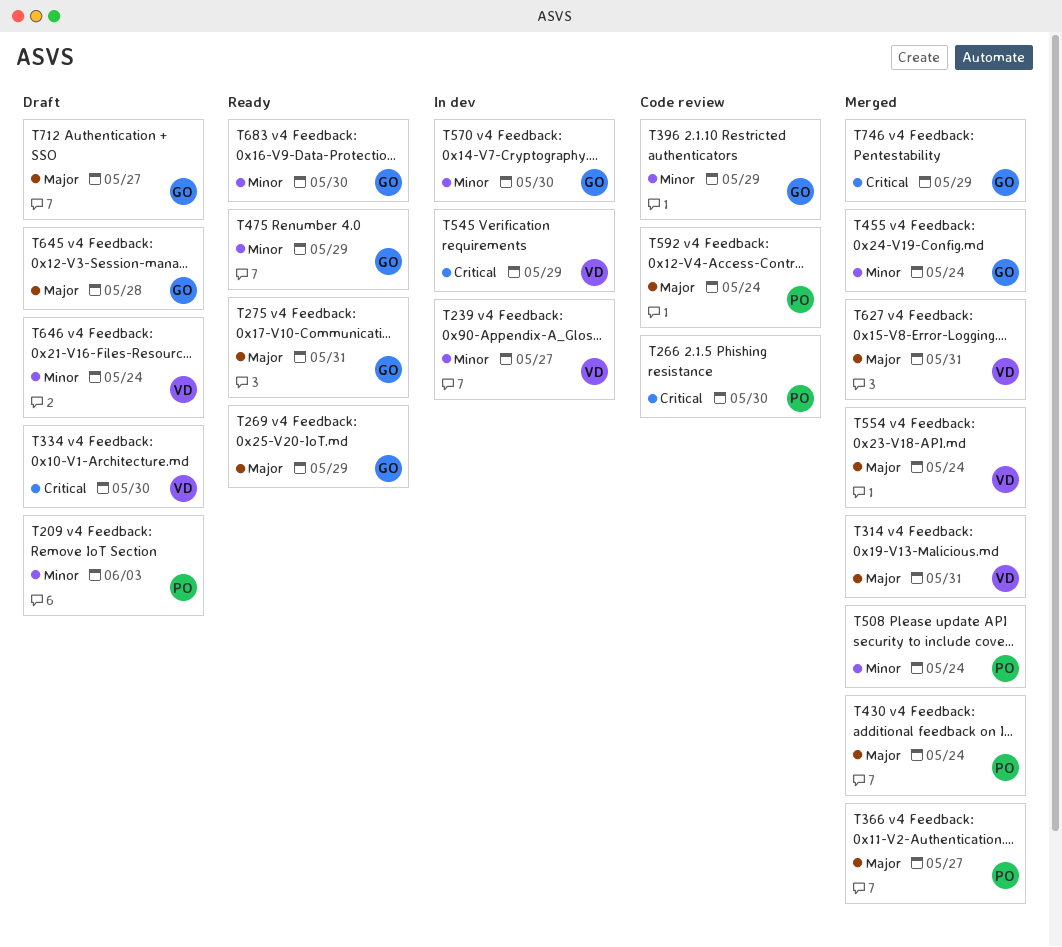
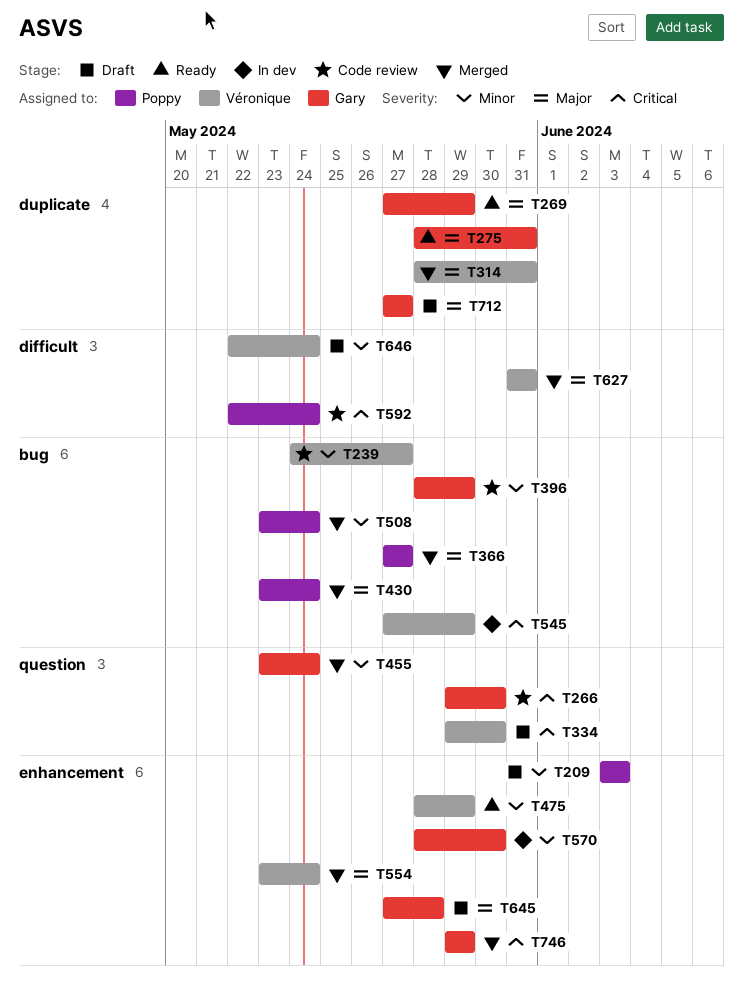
T239, status: In dev -> Code review
T266, owner: Poppy -> Gary
T475, owner: Gary -> Véronique
T592, priority: Major -> Critical
T683: present -> none

